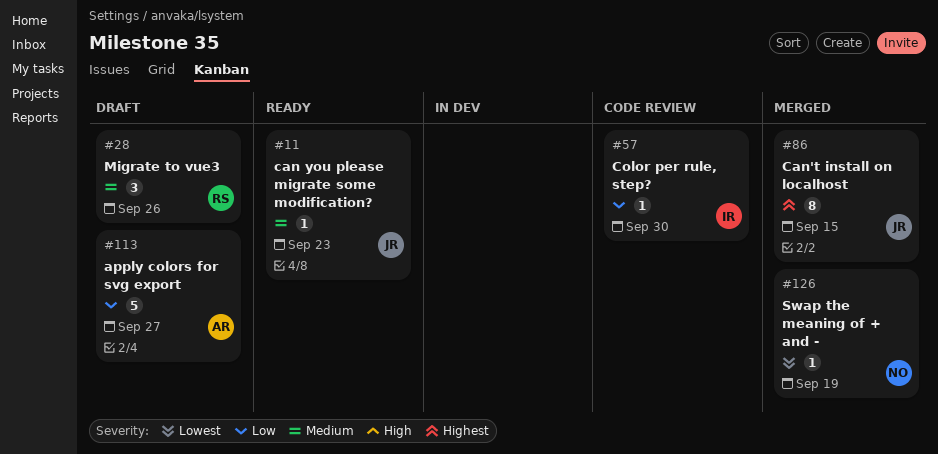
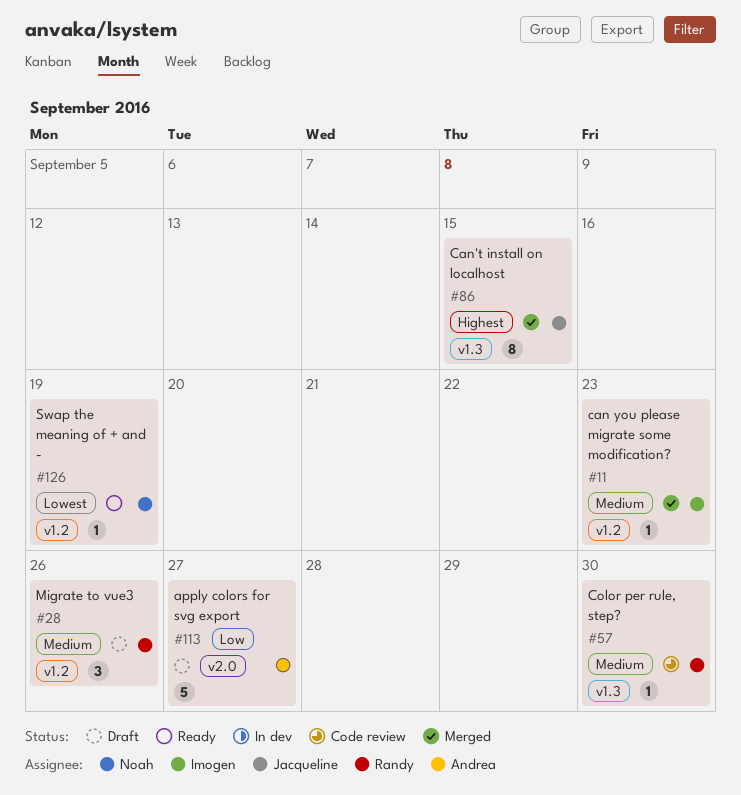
#11, status: Ready -> Merged
#11, owner: Jacqueline -> Imogen
#57, owner: Imogen -> Randy
#57, priority: Low -> Medium
#126, status: Merged -> Ready

